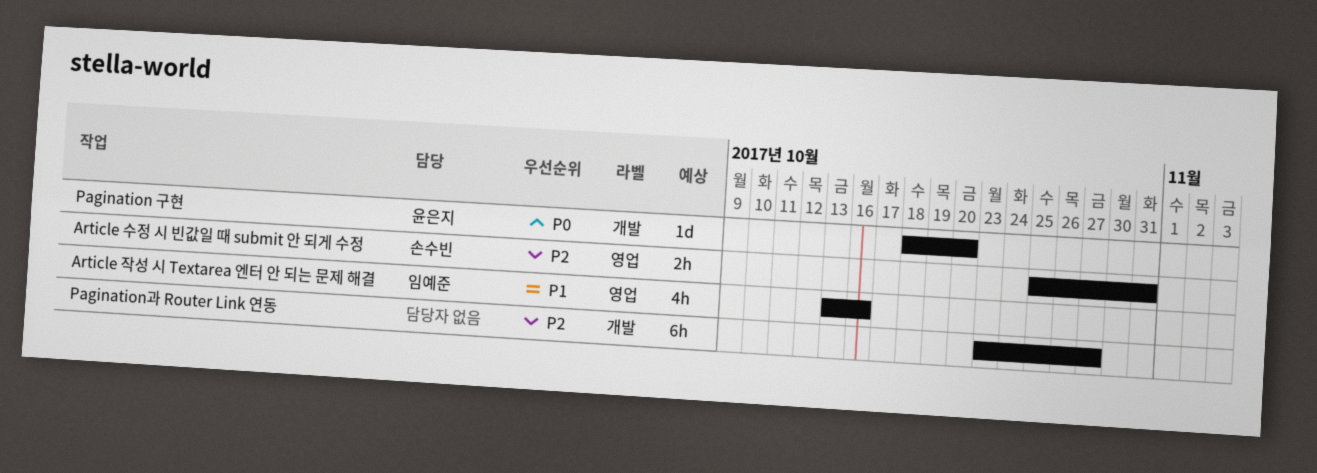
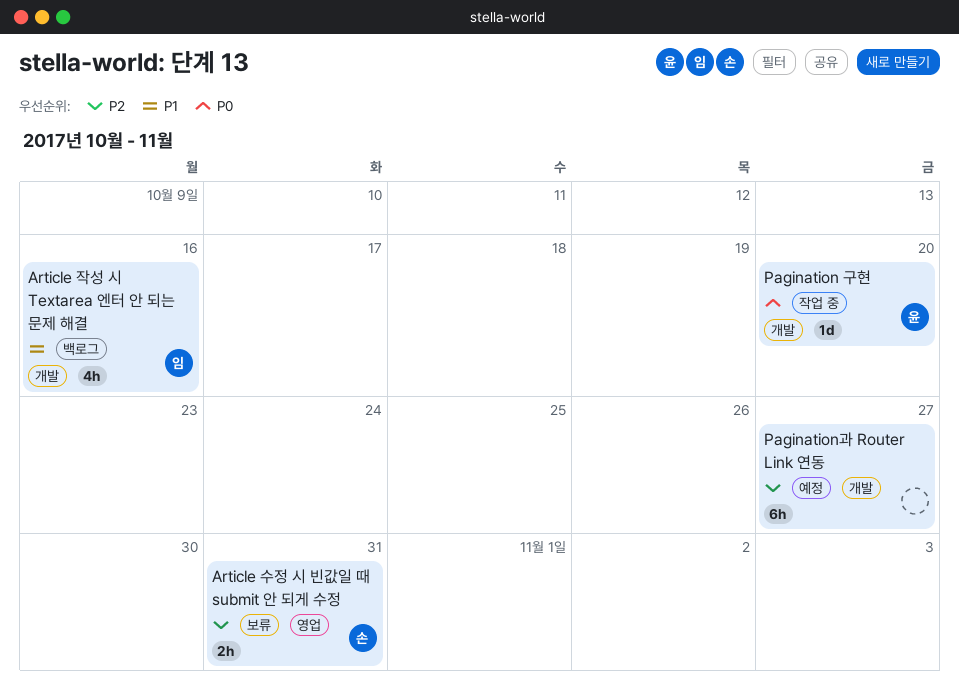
Article 작성 시 Textarea 엔터 안 되는 문제 해결, label: 영업 -> 개발

